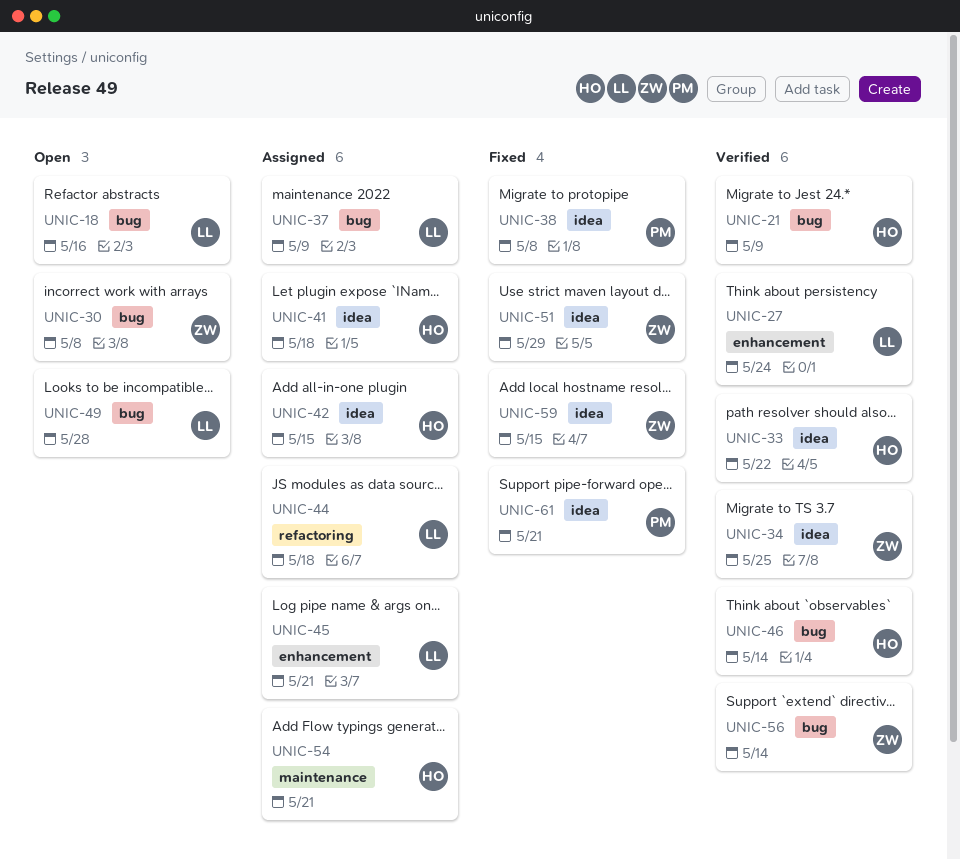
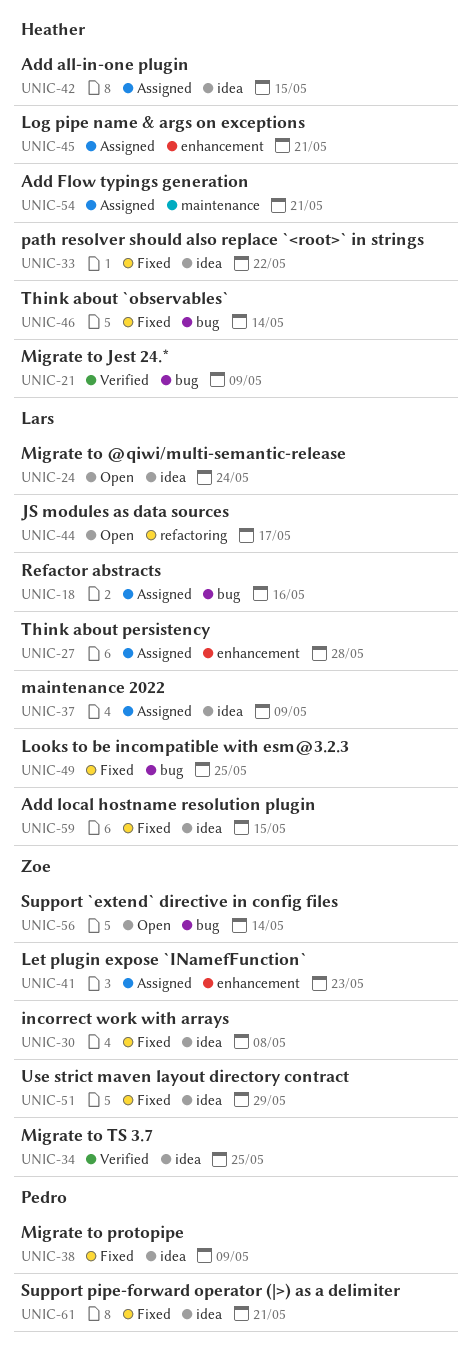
UNIC-18, status: Open -> Assigned
UNIC-24: none -> present
UNIC-27, status: Verified -> Assigned
UNIC-27, due: May 24 -> May 28
UNIC-30, status: Open -> Fixed
UNIC-30, label: bug -> idea
UNIC-33, status: Verified -> Fixed
UNIC-37, label: bug -> idea
UNIC-38, due: May 8 -> May 9
UNIC-41, owner: Heather -> Zoe
UNIC-41, label: idea -> enhancement
UNIC-41, due: May 18 -> May 23
UNIC-44, status: Assigned -> Open
UNIC-44, due: May 18 -> May 17
UNIC-45, owner: Lars -> Heather
UNIC-46, status: Verified -> Fixed
UNIC-49, status: Open -> Fixed
UNIC-49, due: May 28 -> May 25
UNIC-56, status: Verified -> Open
UNIC-59, owner: Zoe -> Lars

